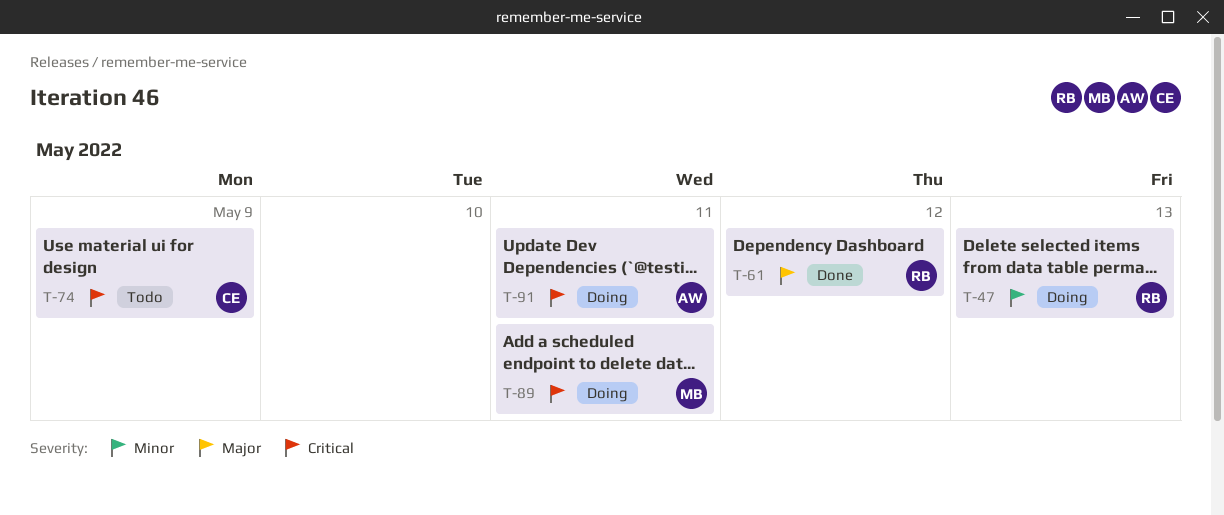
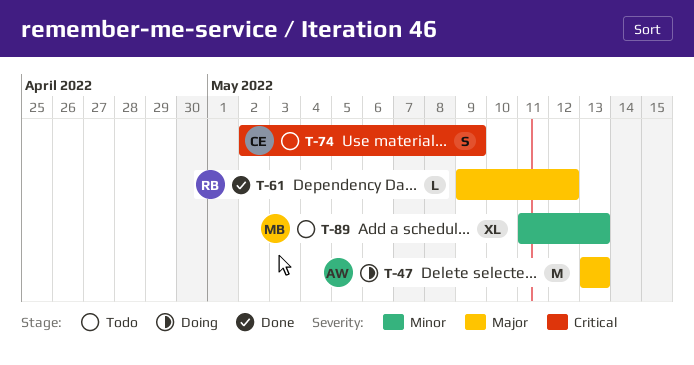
T-47, owner: RB -> AW
T-47, priority: Minor -> Major
T-89, status: Doing -> Todo
T-89, priority: Critical -> Minor
T-89, due: May 11 -> May 13
T-91: present -> none

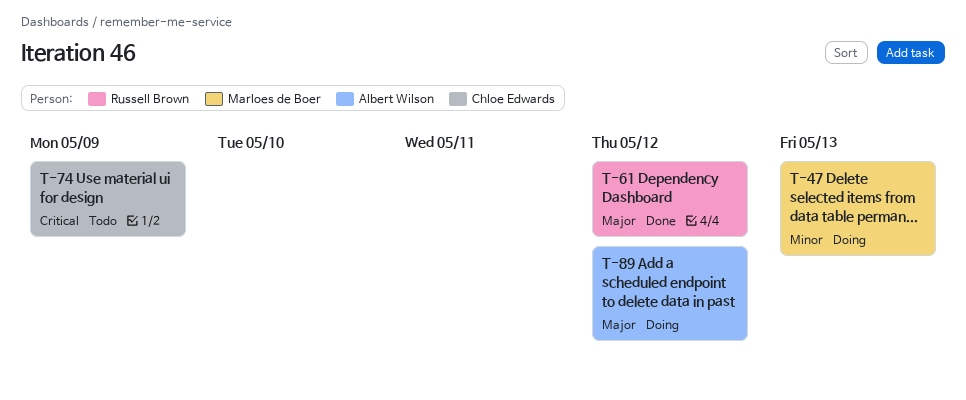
T-47, owner: Albert Wilson -> Marloes de Boer
T-47, priority: Major -> Minor
T-89, status: Todo -> Doing
T-89, owner: Marloes de Boer -> Albert Wilson
T-89, priority: Minor -> Major
T-89, due: May 13 -> May 12

